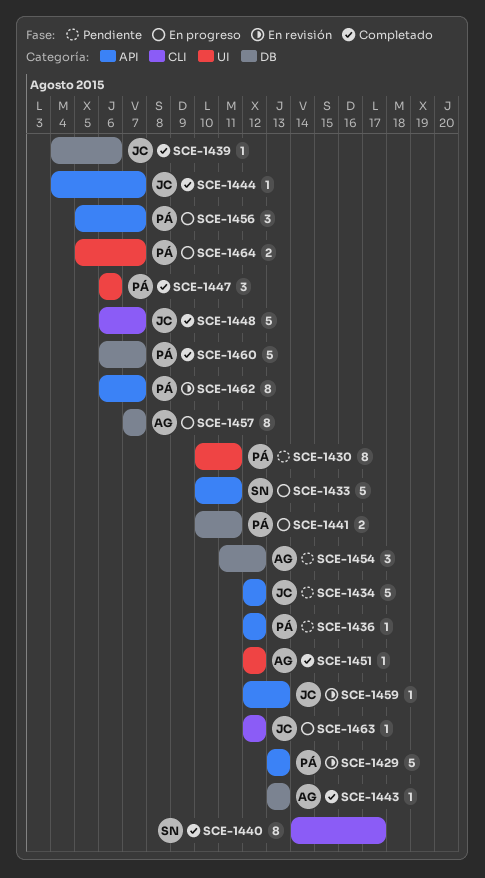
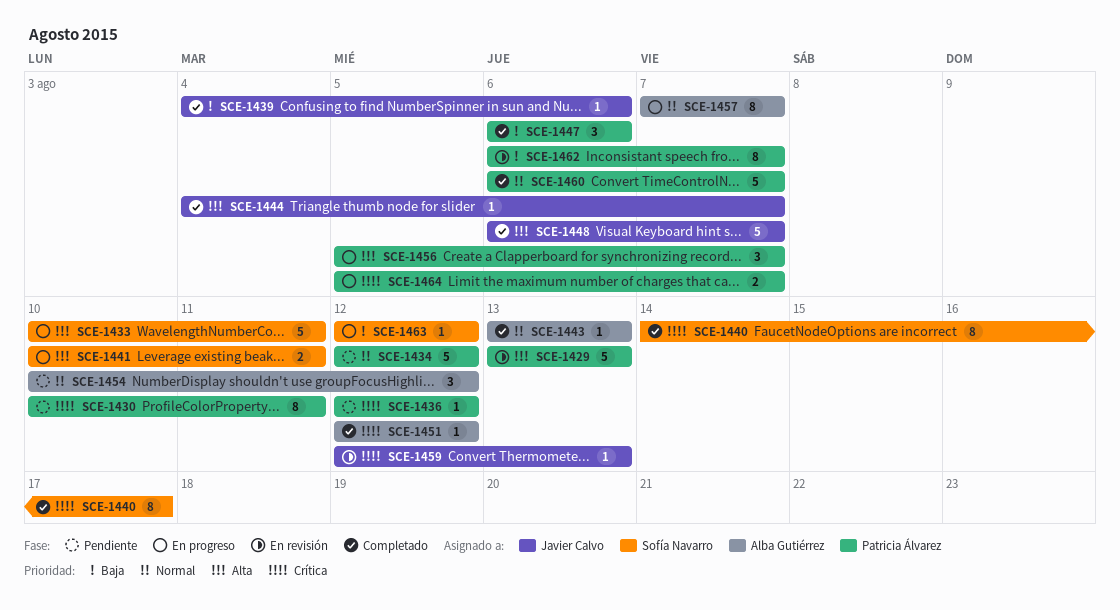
SCE-1434, owner: Javier Calvo -> Patricia Álvarez
SCE-1441, owner: Patricia Álvarez -> Sofía Navarro
SCE-1454, start: Aug 11 -> Aug 10
SCE-1463, owner: Javier Calvo -> Sofía Navarro

